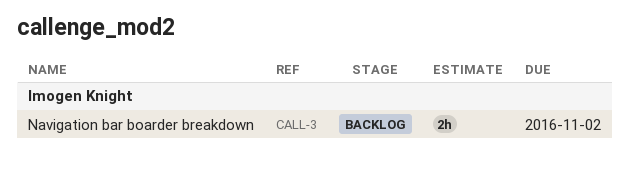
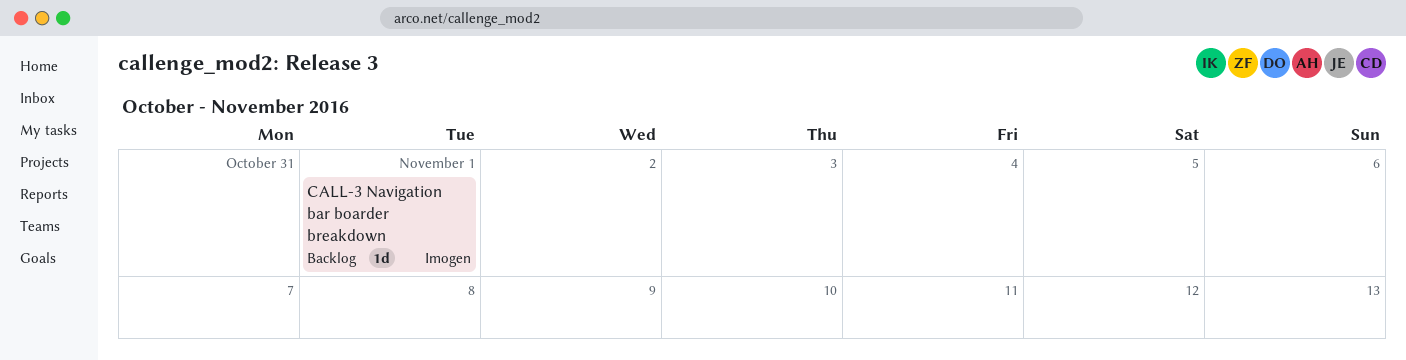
CALL-3, estimate: 2h -> 1d
CALL-3, due: Nov 2 -> Nov 1

